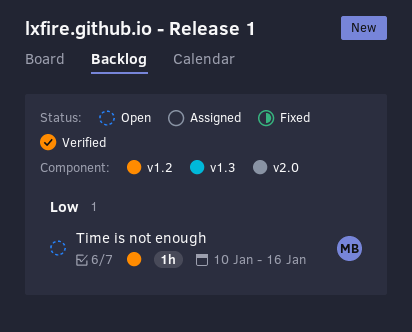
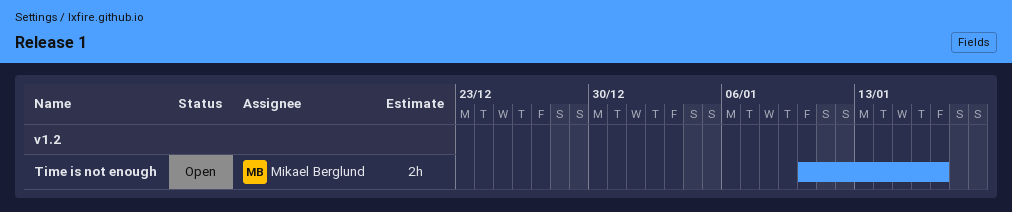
Time is not enough, estimate: 1h -> 2h
Time is not enough, due: Jan 16 -> Jan 17

